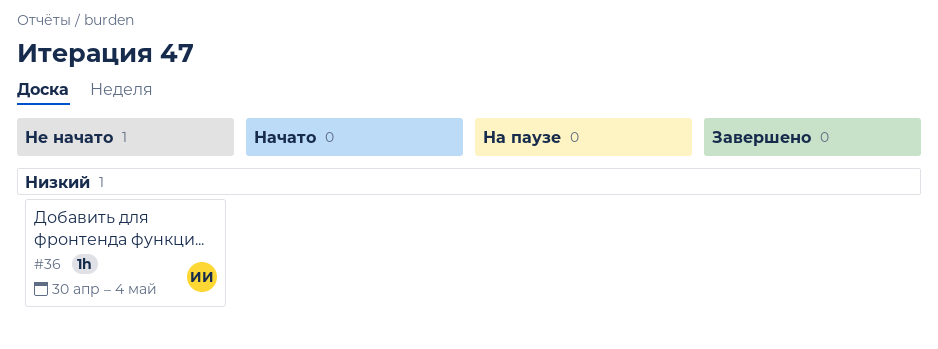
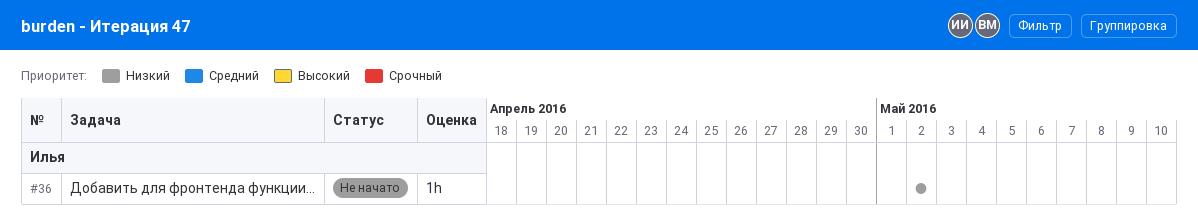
#36, start: Apr 30 -> May 2
#36, due: May 4 -> May 2

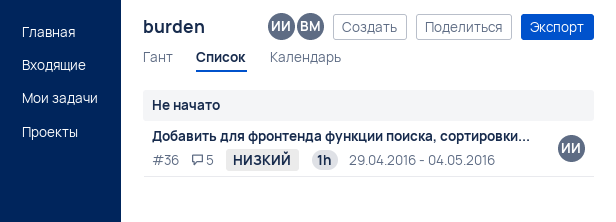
#36, start: May 2 -> Apr 29
#36, due: May 2 -> May 4

